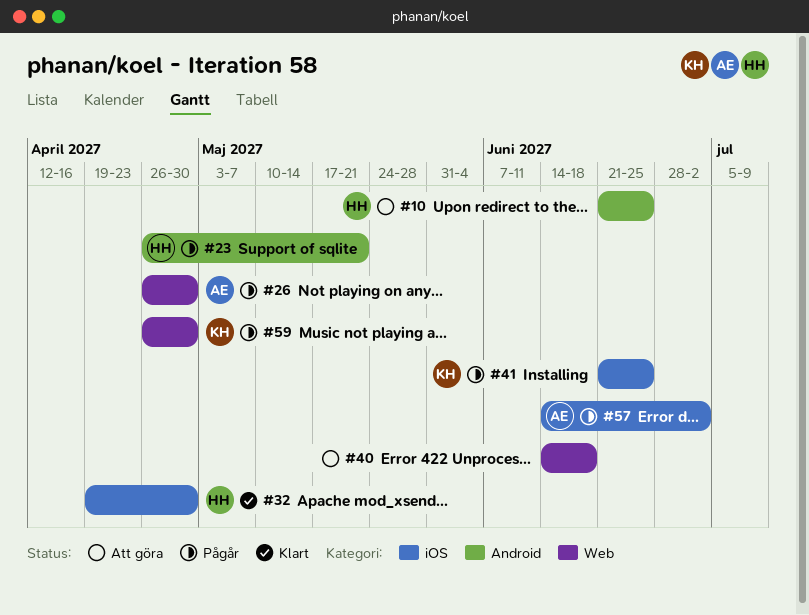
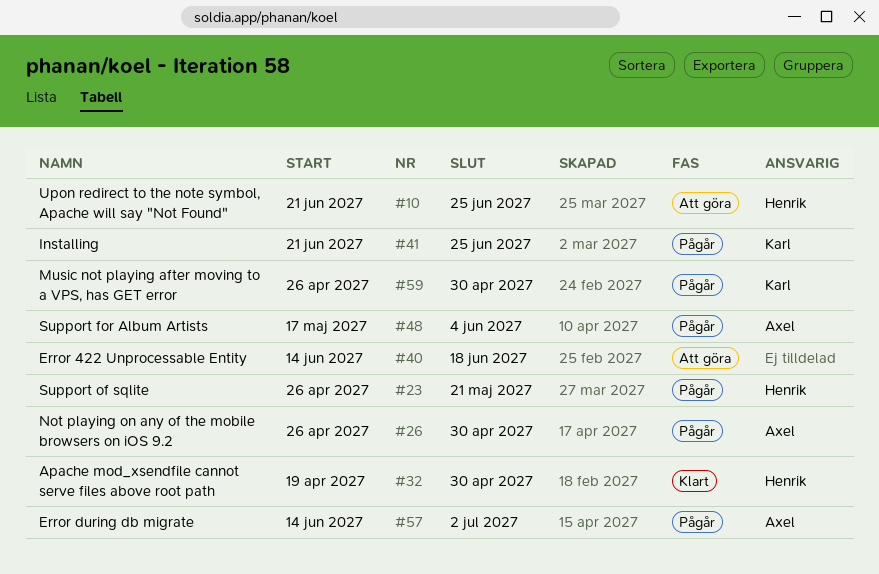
#48: none -> present

